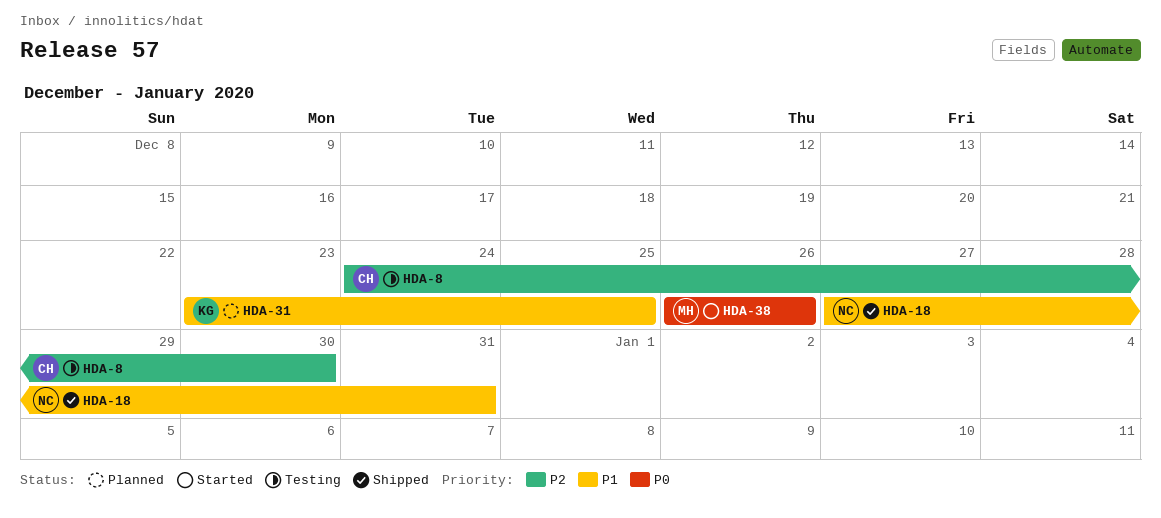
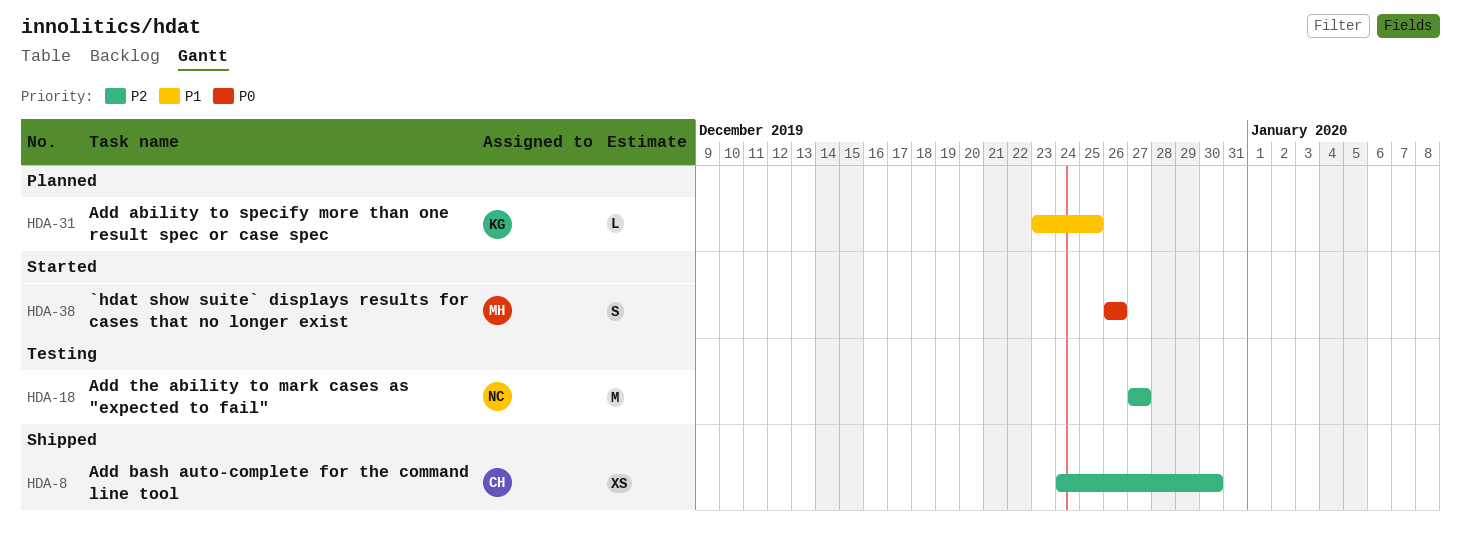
HDA-8, status: Testing -> Shipped
HDA-18, status: Shipped -> Testing
HDA-18, priority: P1 -> P2
HDA-18, due: Dec 31 -> Dec 27

